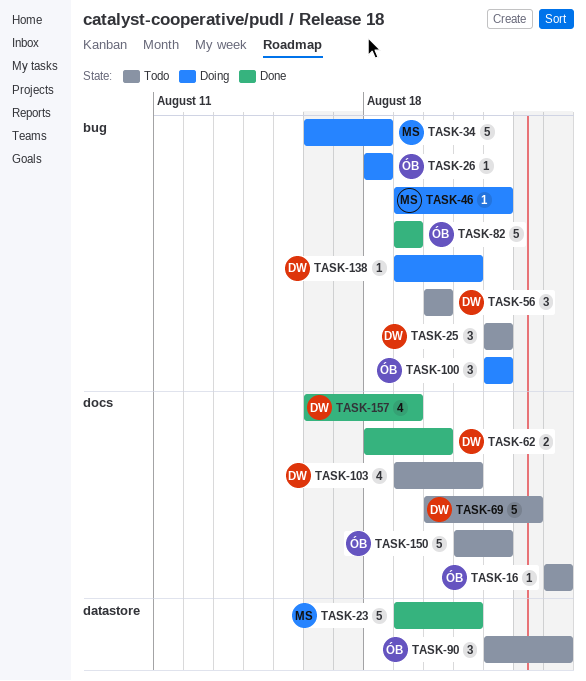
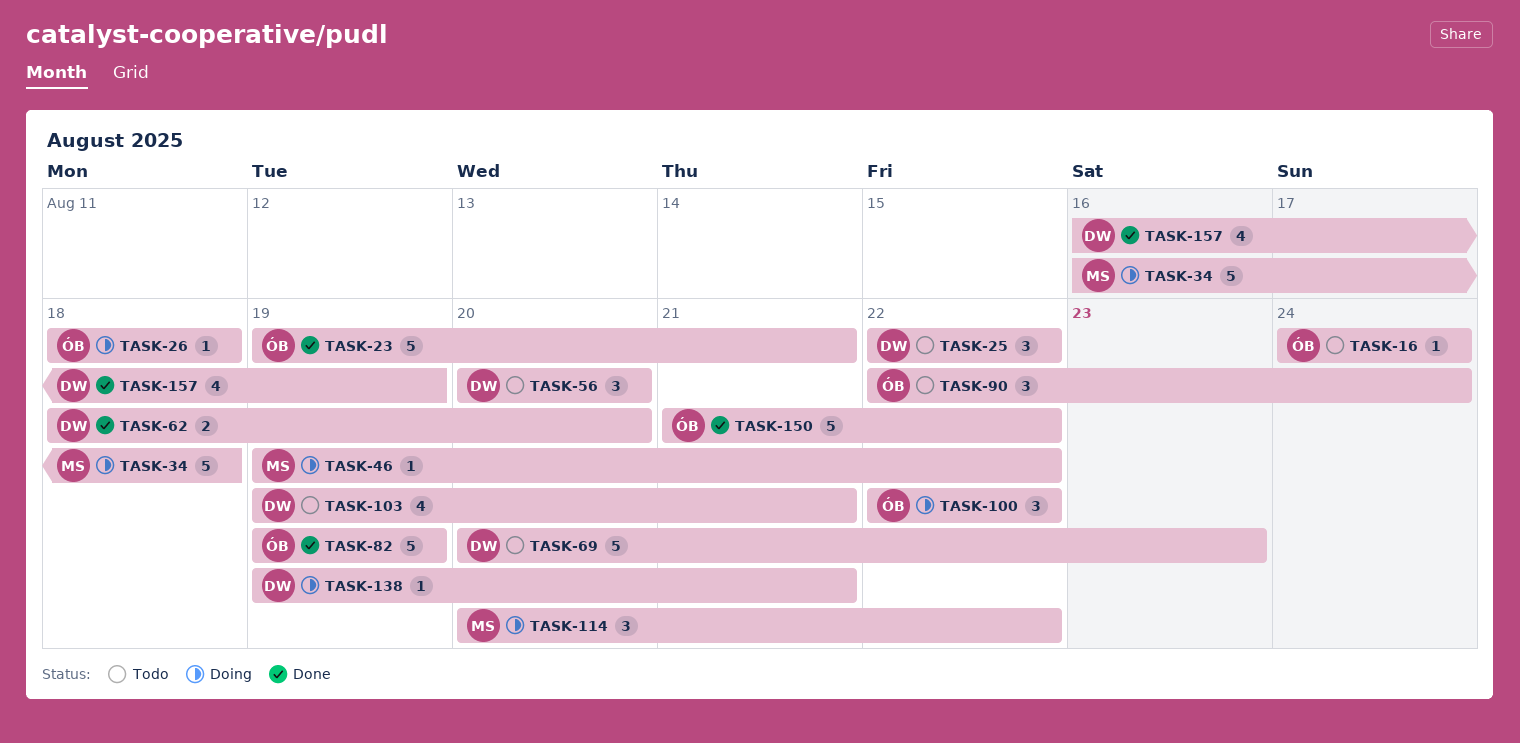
TASK-23, owner: MS -> ÓB
TASK-114: none -> present
TASK-150, status: Todo -> Done

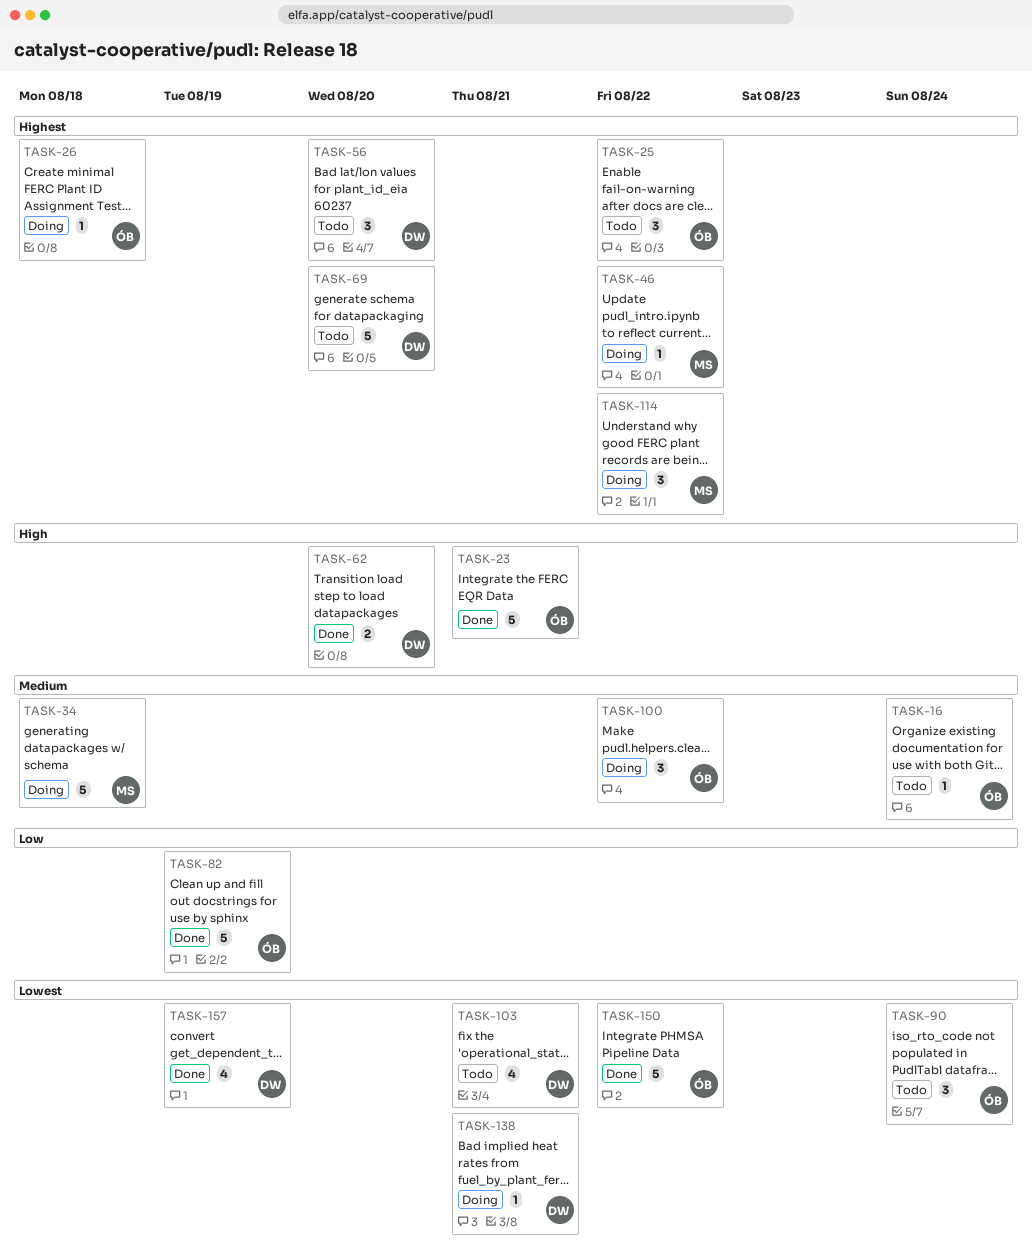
TASK-25, owner: DW -> ÓB
TASK-69, due: Aug 23 -> Aug 20

